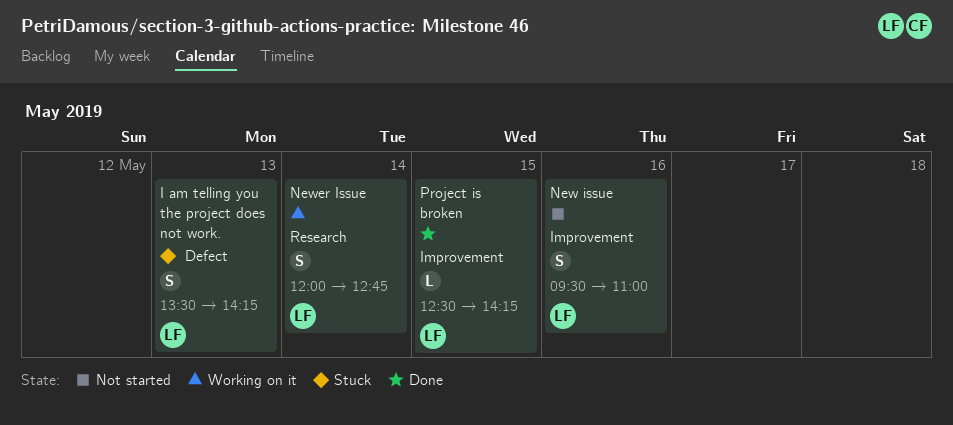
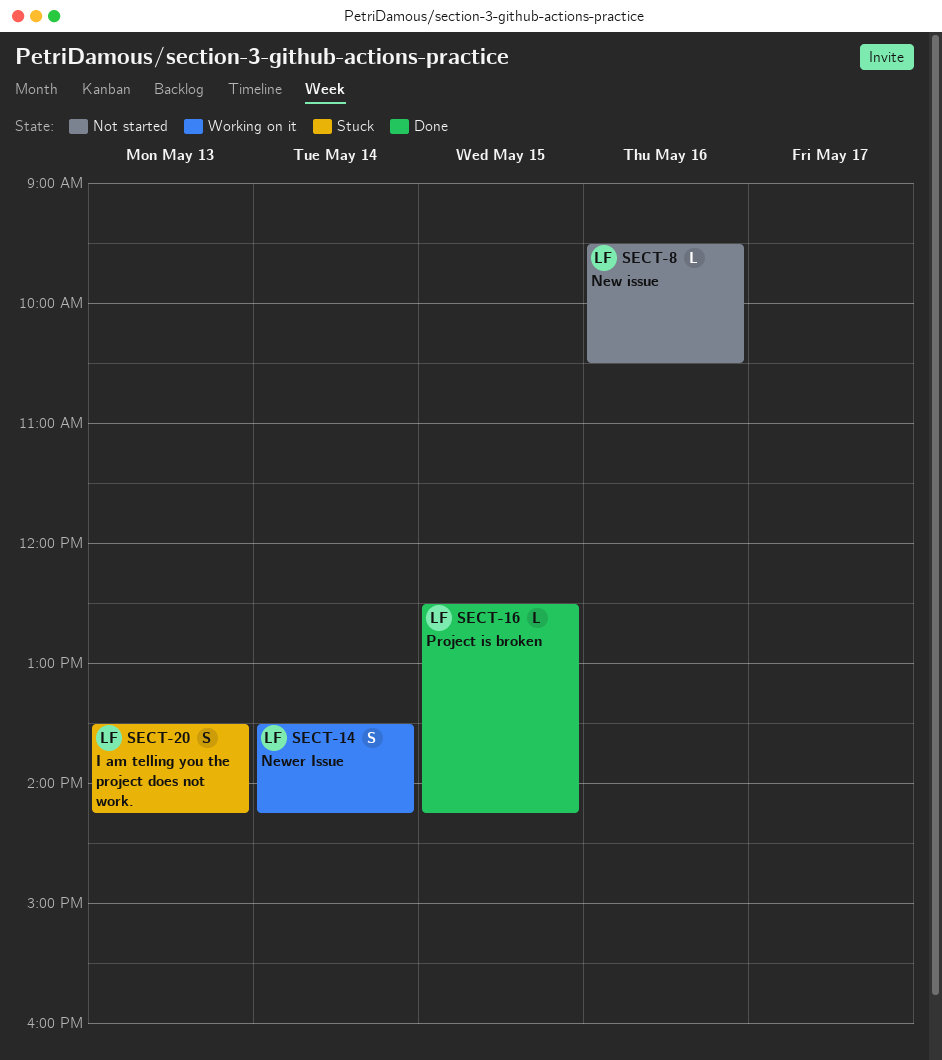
New issue, estimate: S -> L
New issue, ends: 11:00 -> 10:30
Newer Issue, begins: 12:00 -> 13:30
Newer Issue, ends: 12:45 -> 14:15

